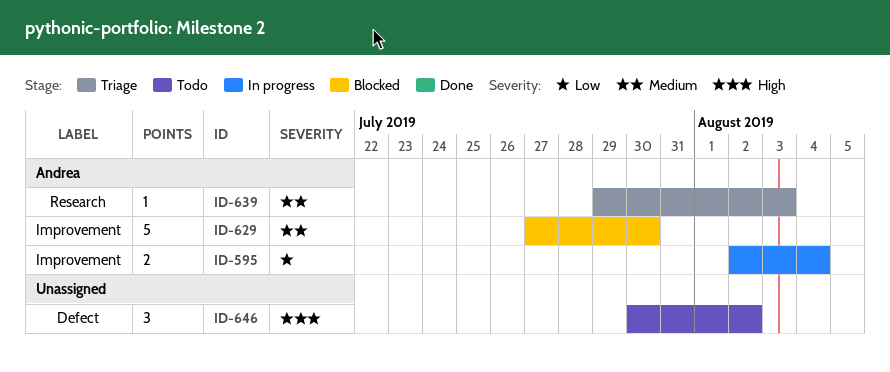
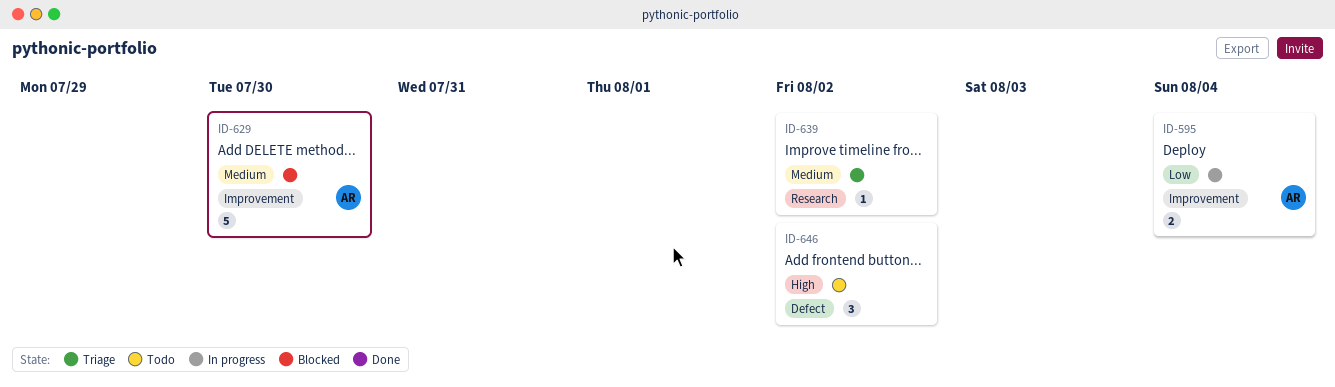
ID-639, owner: Andrea -> none
ID-639, due: Aug 3 -> Aug 2

